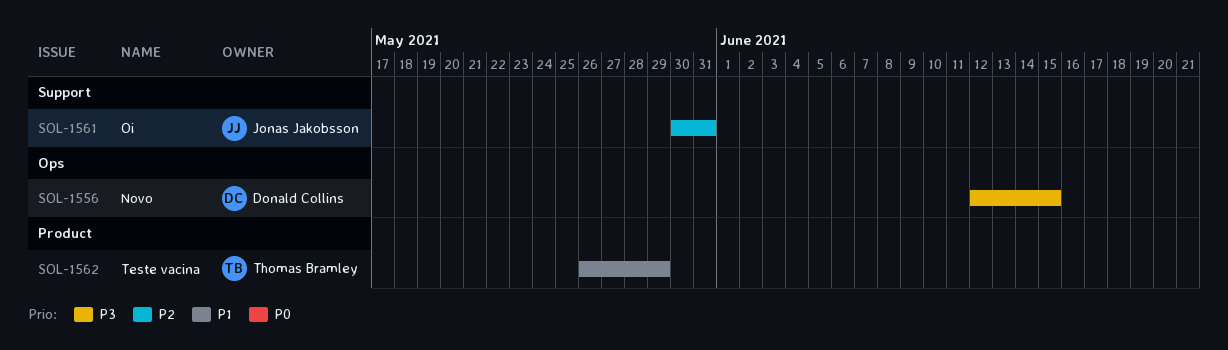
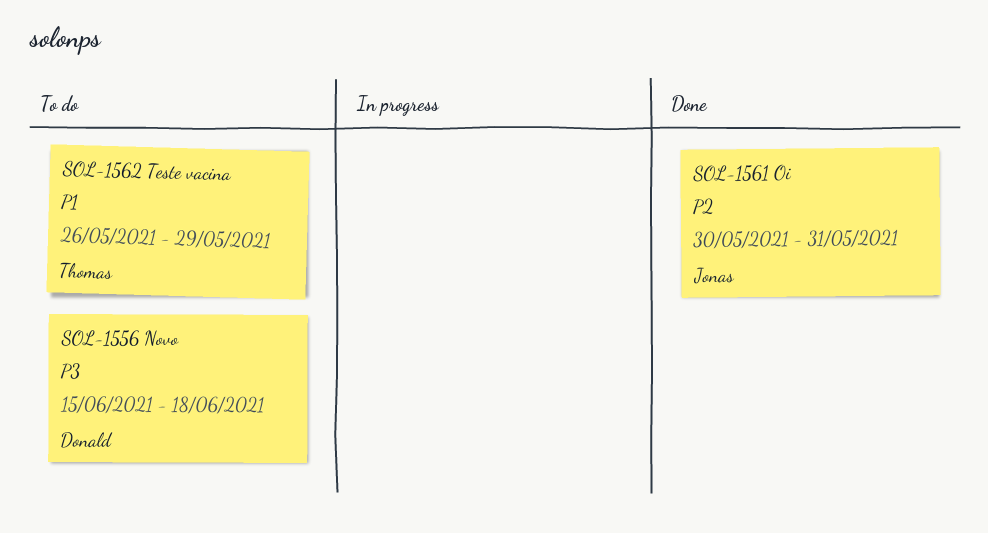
SOL-1556, start: Jun 12 -> Jun 15
SOL-1556, due: Jun 15 -> Jun 18

